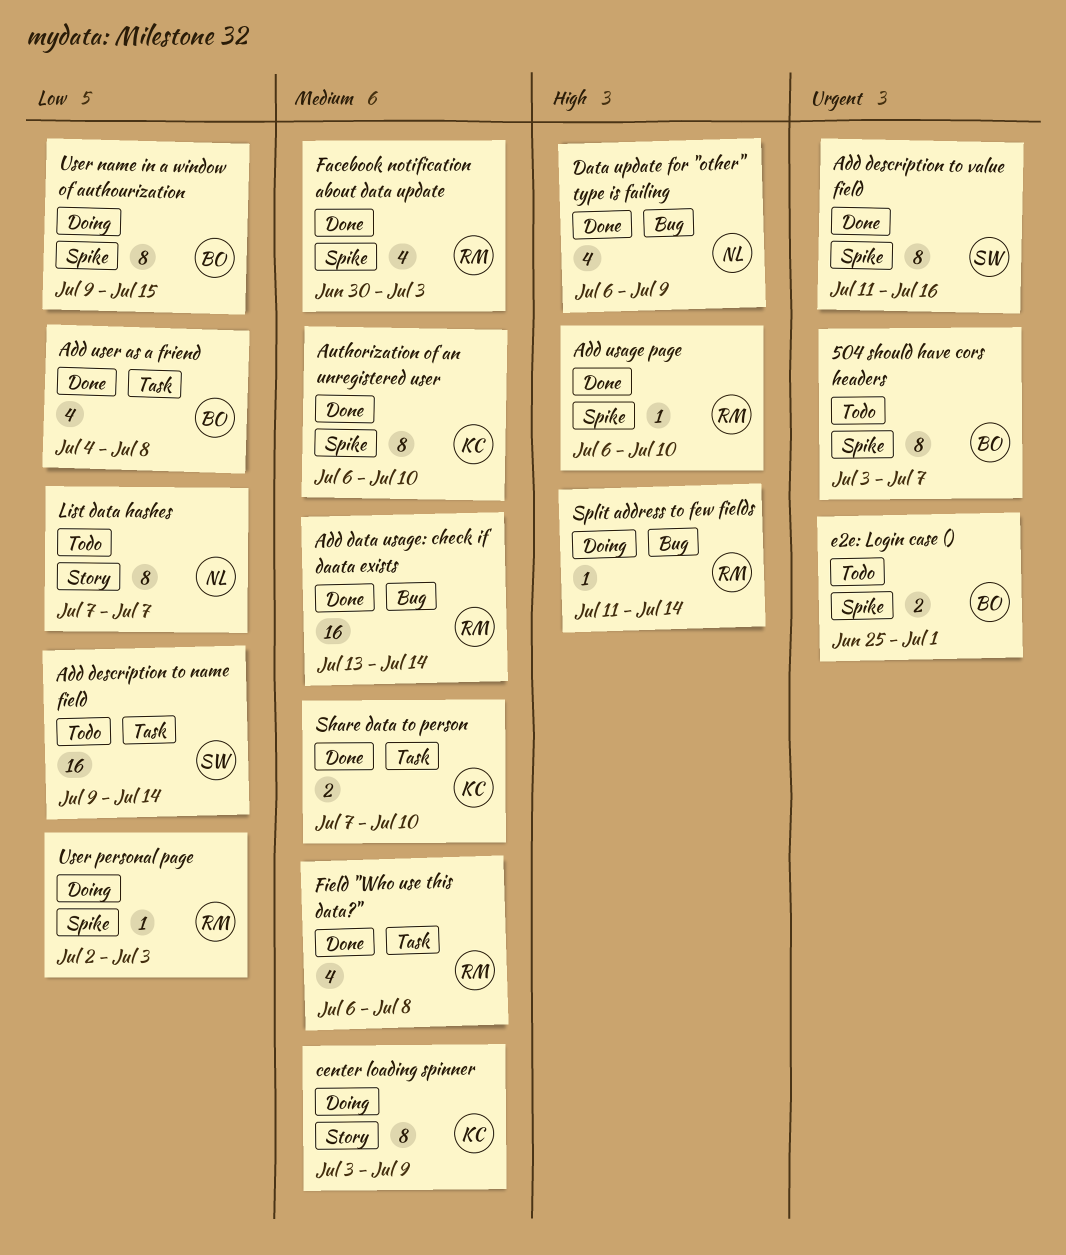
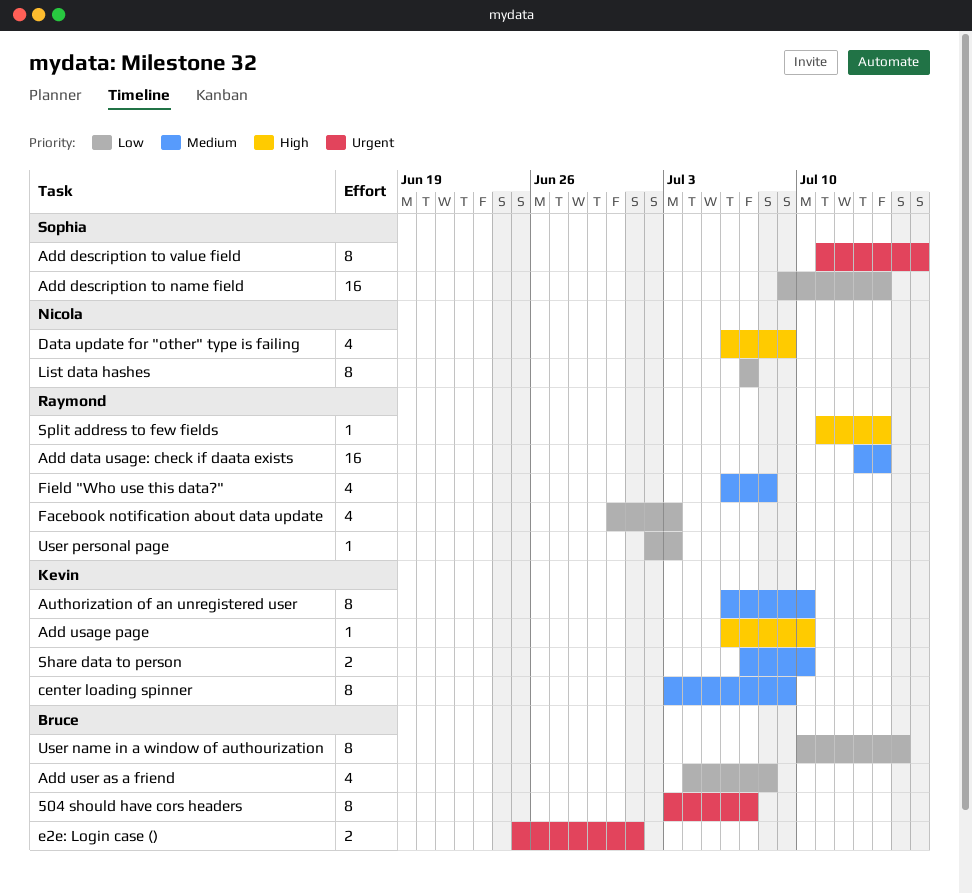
Add usage page, owner: Raymond -> Kevin
Facebook notification about data update, priority: Medium -> Low
User name in a window of authourization, start: Jul 9 -> Jul 10

